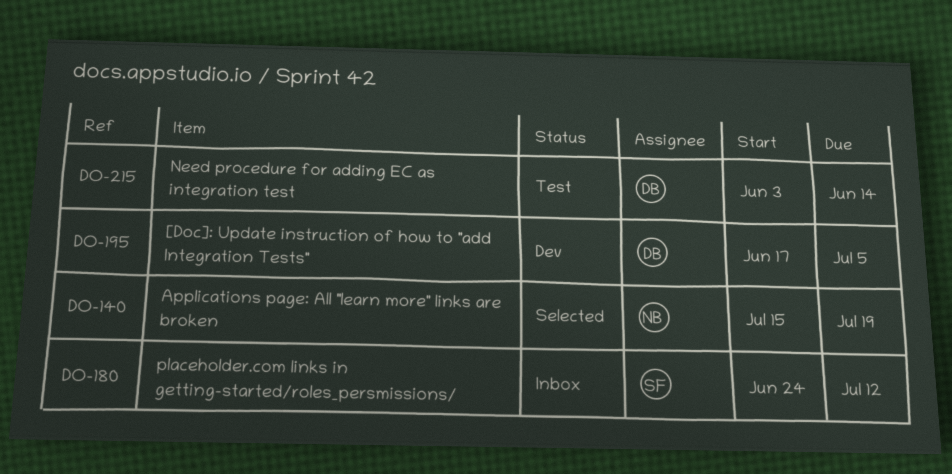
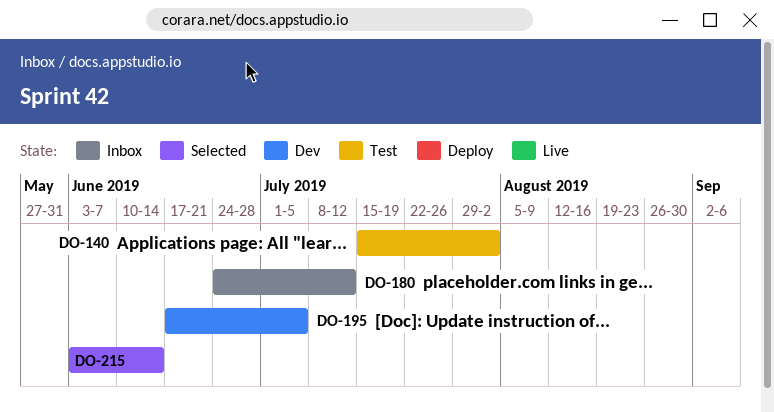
DO-140, status: Selected -> Test
DO-140, due: Jul 19 -> Aug 2
DO-215, status: Test -> Selected

